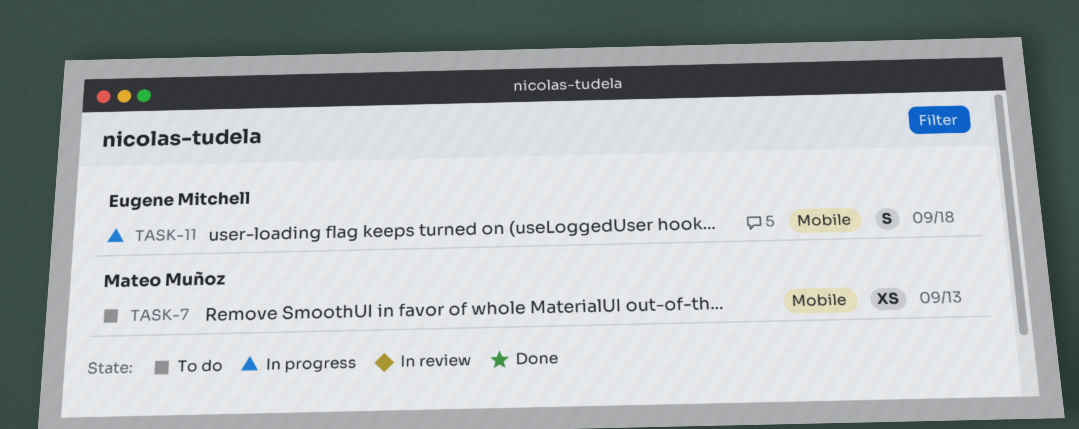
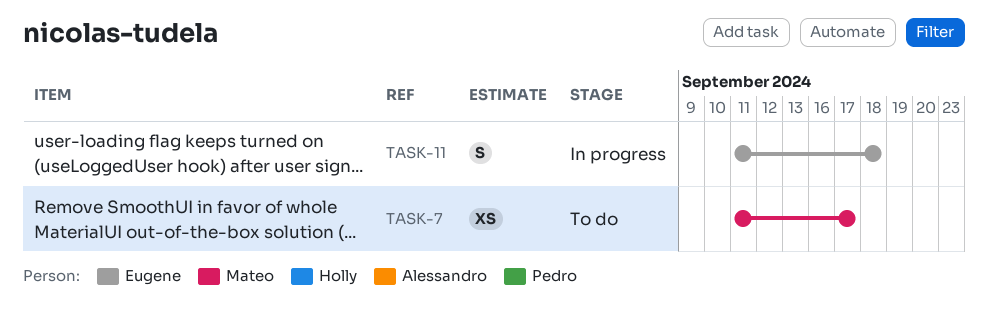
TASK-7, due: Sep 13 -> Sep 17

